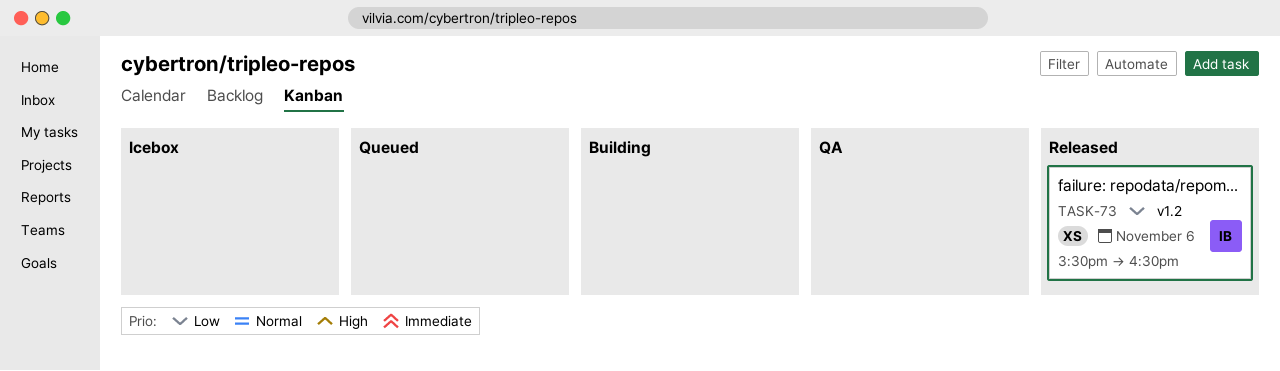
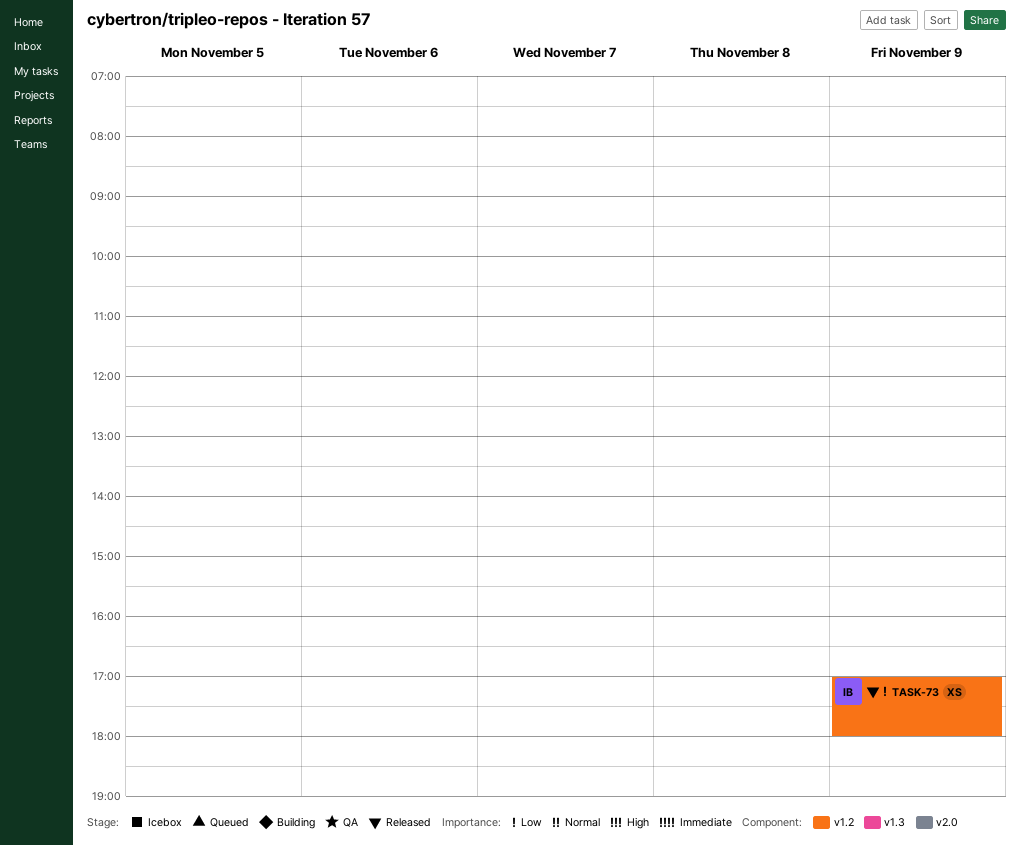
TASK-73, day: Nov 6 -> Nov 9
TASK-73, begins: 15:30 -> 17:00
TASK-73, ends: 16:30 -> 18:00

